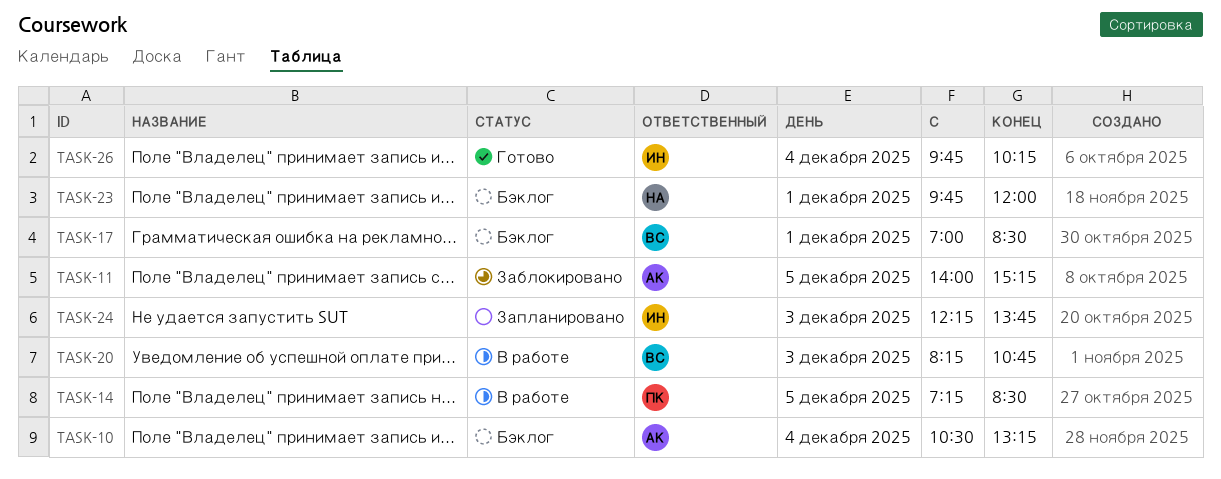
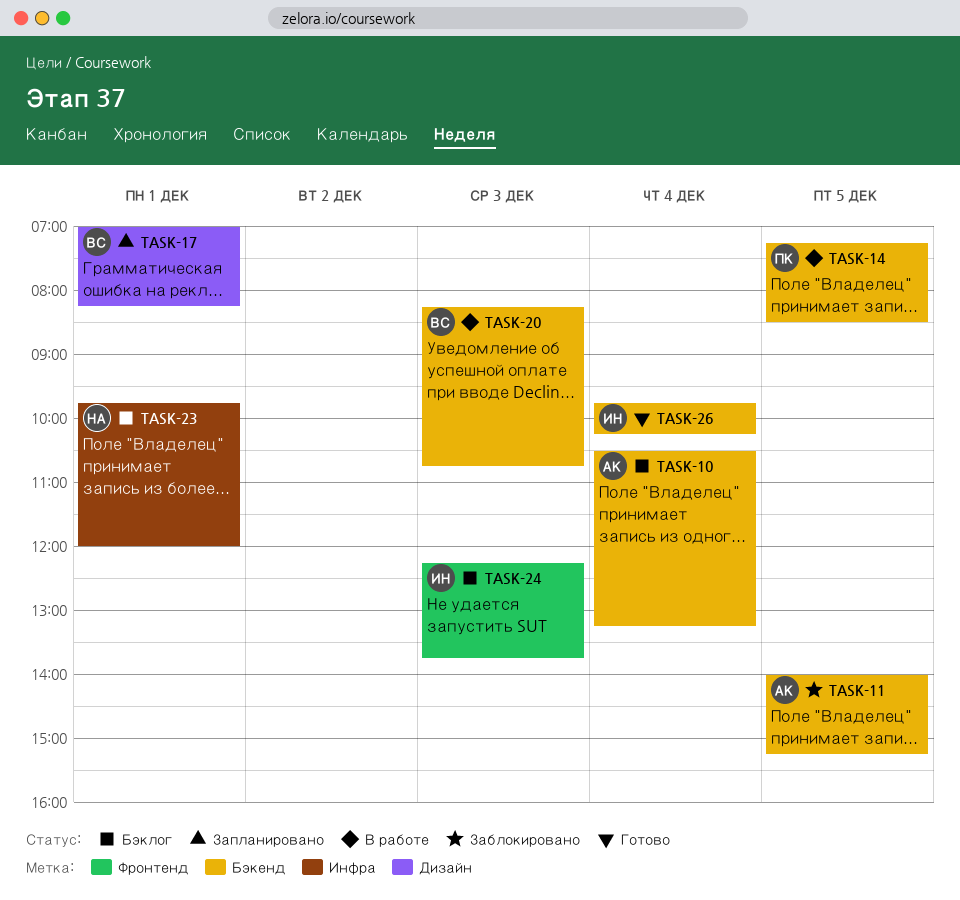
TASK-17, status: Бэклог -> Запланировано
TASK-17, ends: 08:30 -> 08:15
TASK-24, status: Запланировано -> Бэклог

